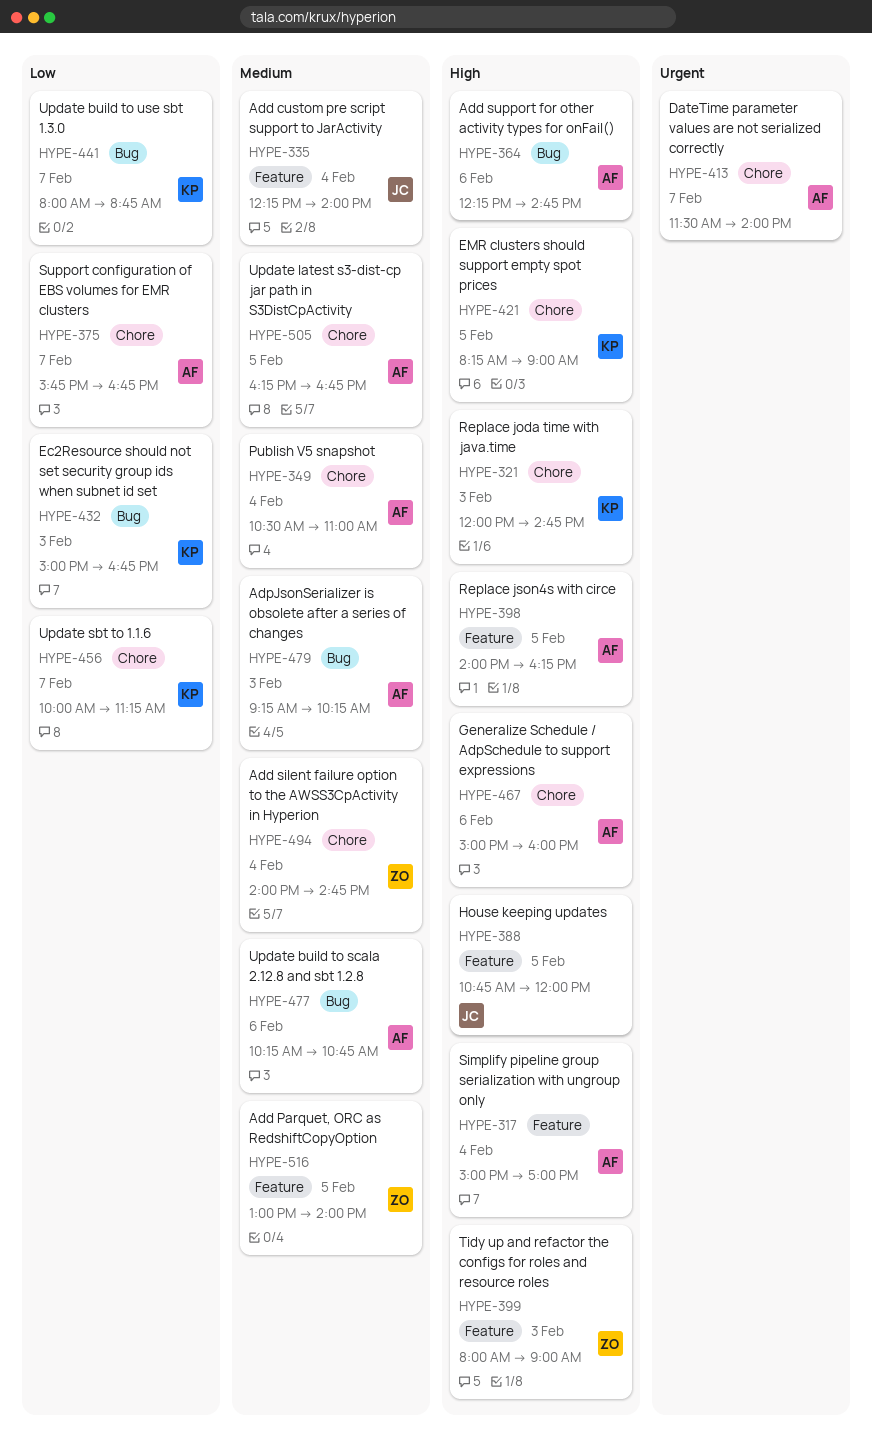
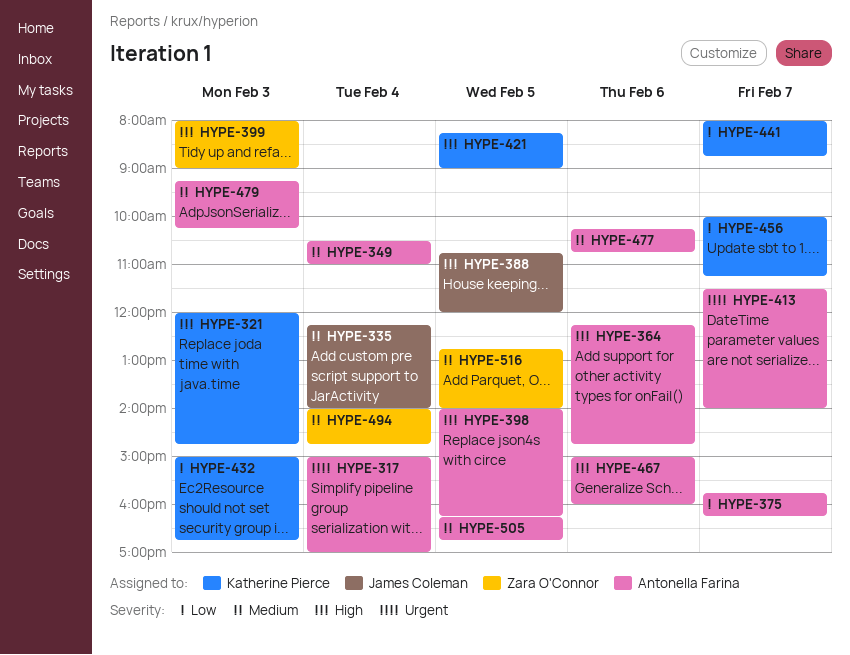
HYPE-317, priority: High -> Urgent
HYPE-375, ends: 16:45 -> 16:15
HYPE-516, begins: 13:00 -> 12:45

